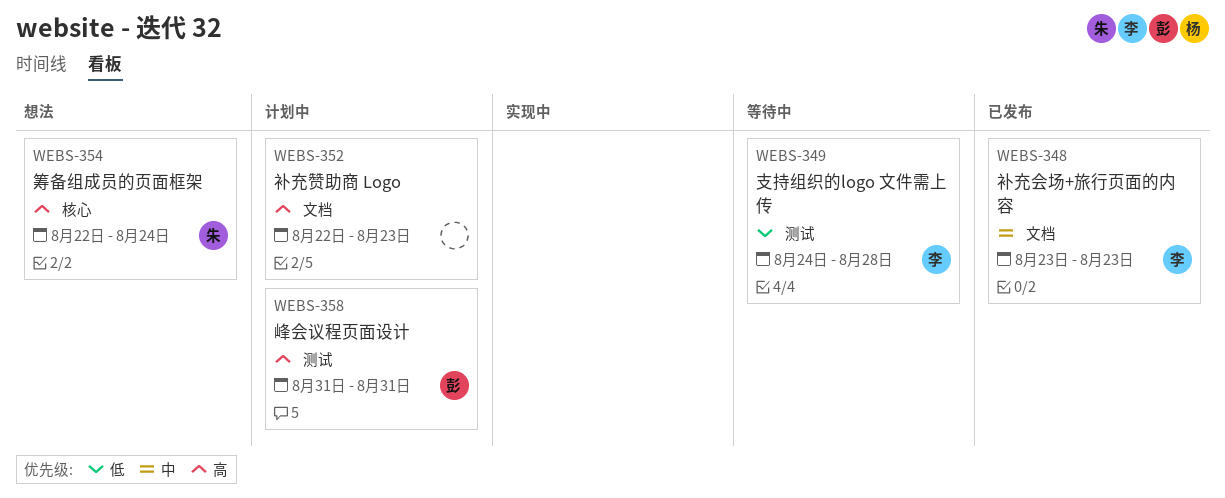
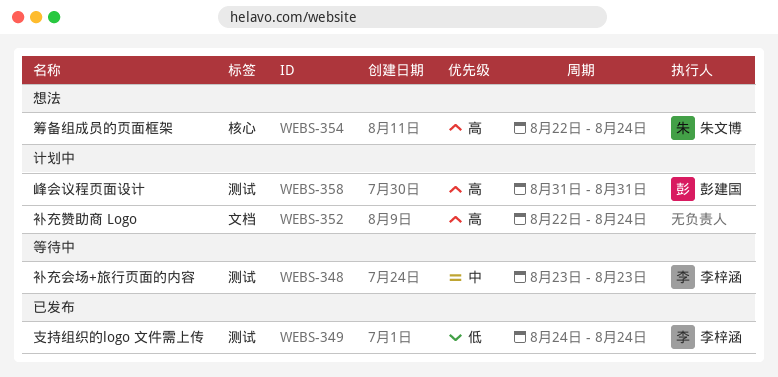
WEBS-348, status: 已发布 -> 等待中
WEBS-348, label: 文档 -> 测试
WEBS-349, status: 等待中 -> 已发布
WEBS-349, due: Aug 28 -> Aug 24
WEBS-352, due: Aug 23 -> Aug 24

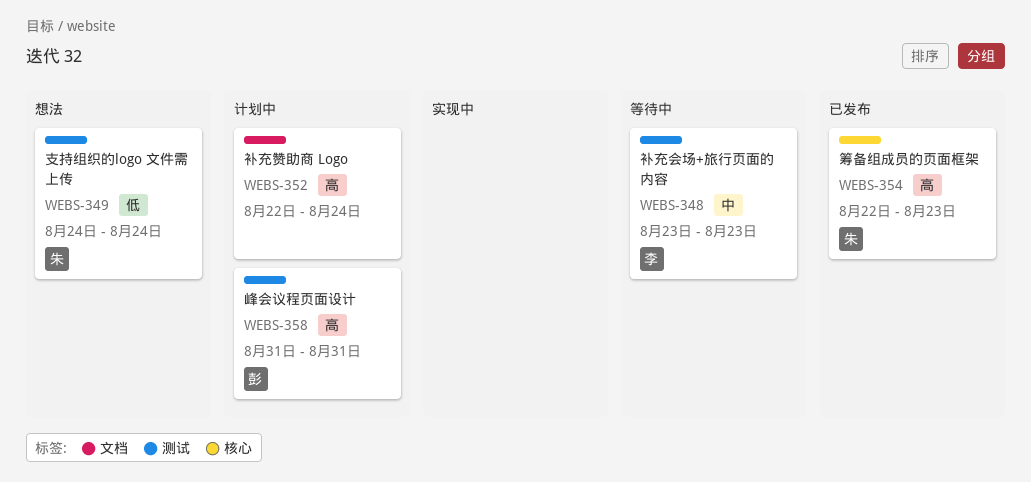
WEBS-349, status: 已发布 -> 想法
WEBS-349, owner: 李梓涵 -> 朱文博
WEBS-354, status: 想法 -> 已发布
WEBS-354, due: Aug 24 -> Aug 23

